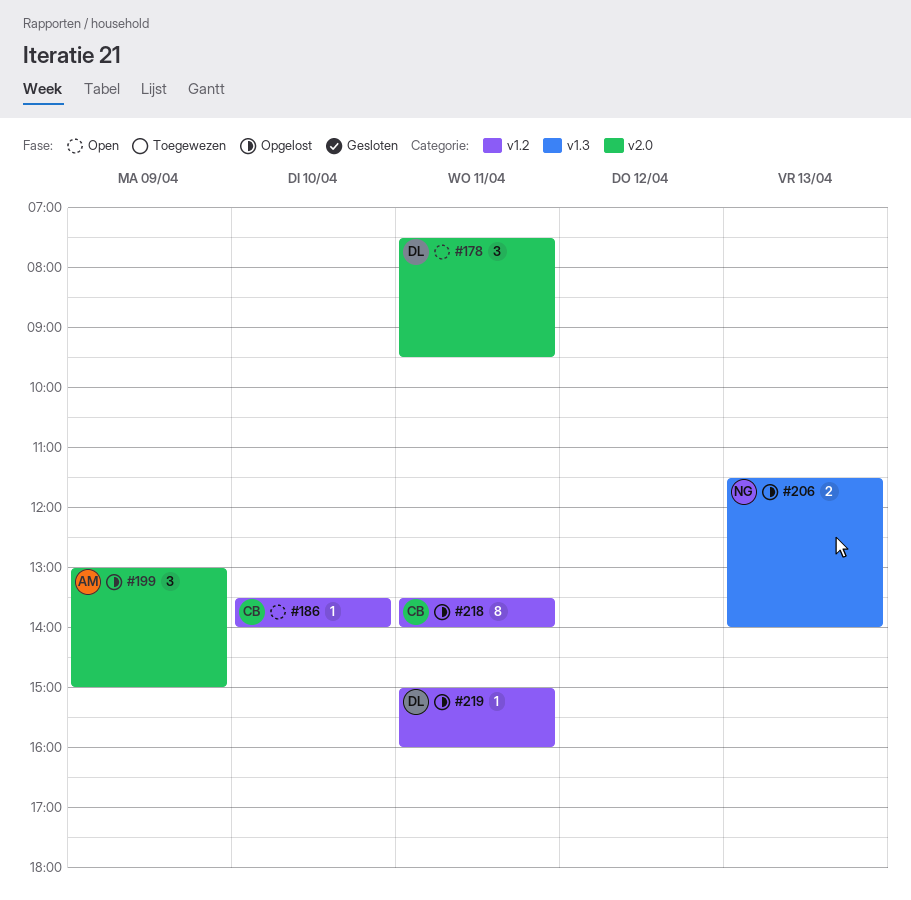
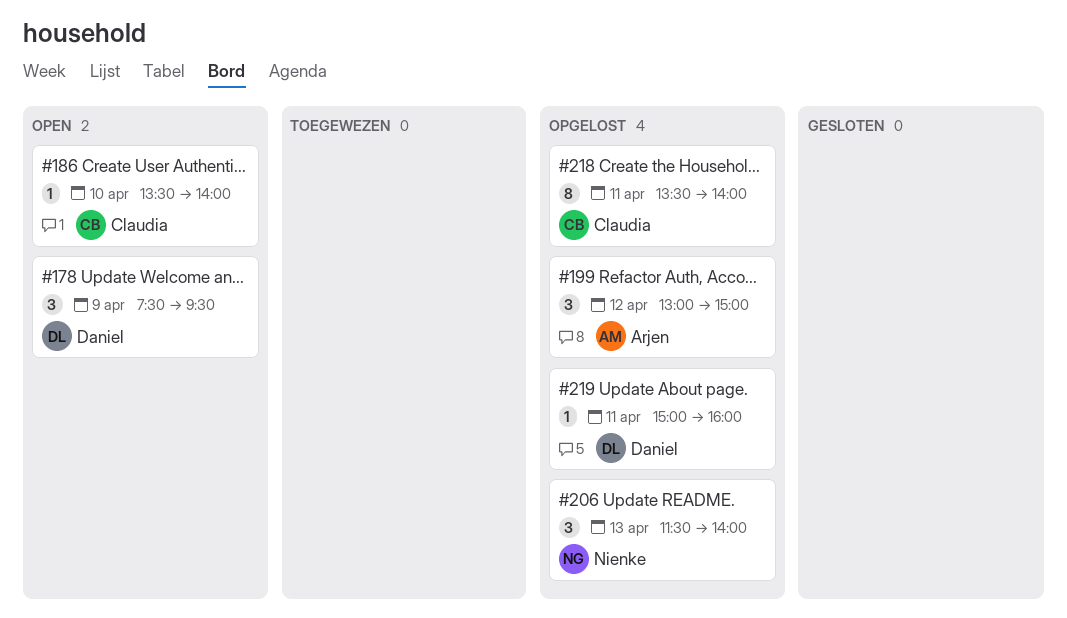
#178, day: Apr 11 -> Apr 9
#199, day: Apr 9 -> Apr 12
#206, estimate: 2 -> 3

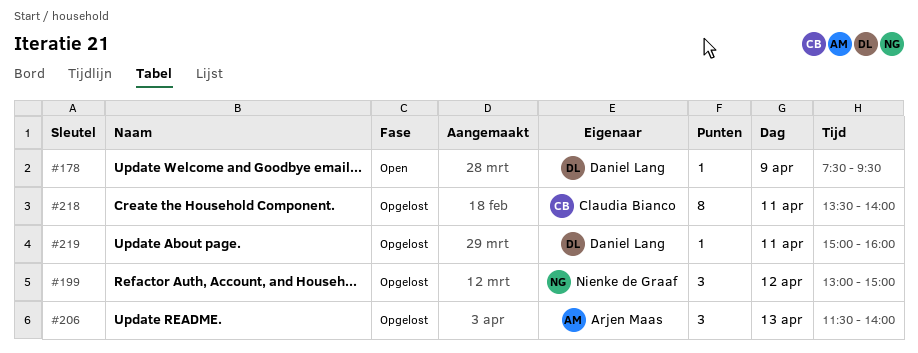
#178, estimate: 3 -> 1
#186: present -> none
#199, owner: Arjen Maas -> Nienke de Graaf
#206, owner: Nienke de Graaf -> Arjen Maas

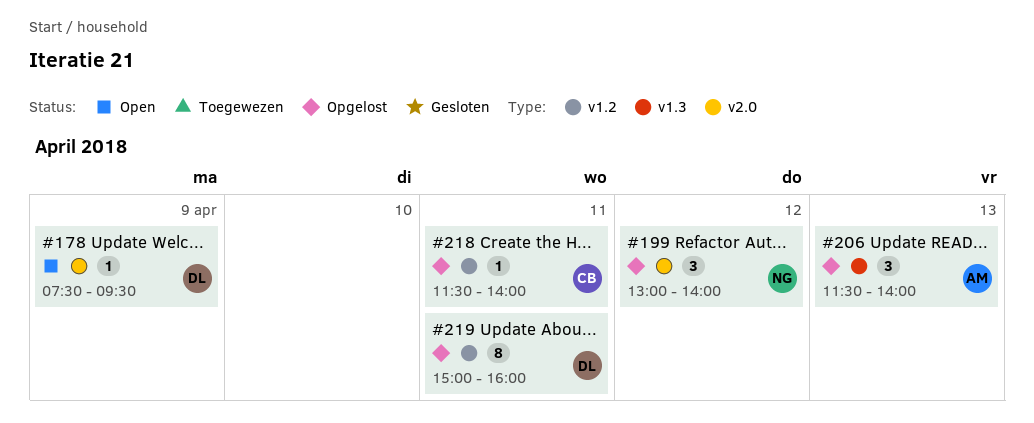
#199, ends: 15:00 -> 14:00
#218, estimate: 8 -> 1
#218, begins: 13:30 -> 11:30
#219, estimate: 1 -> 8

